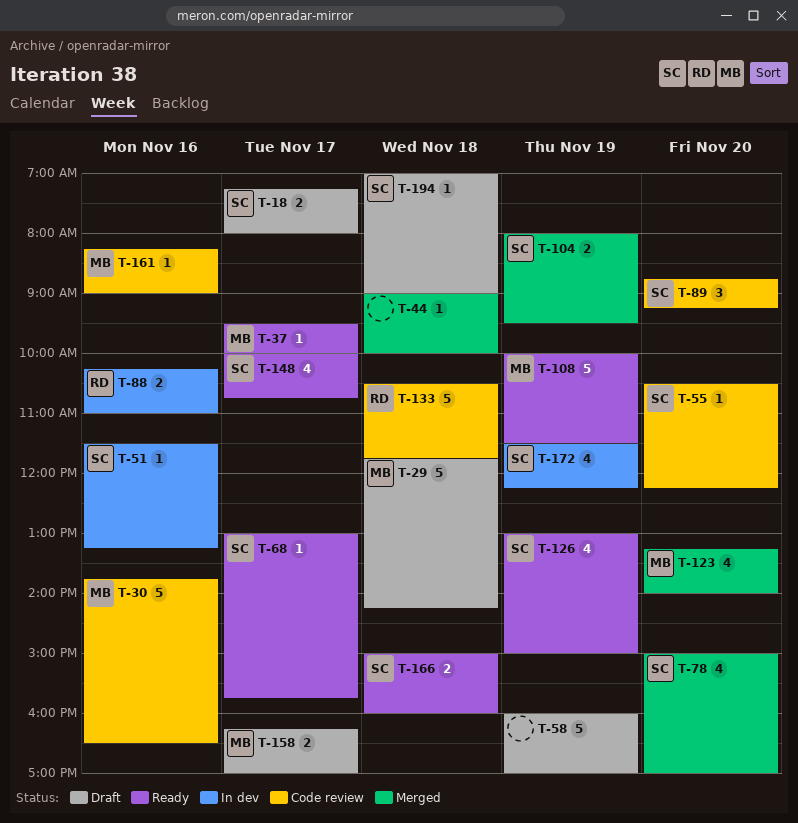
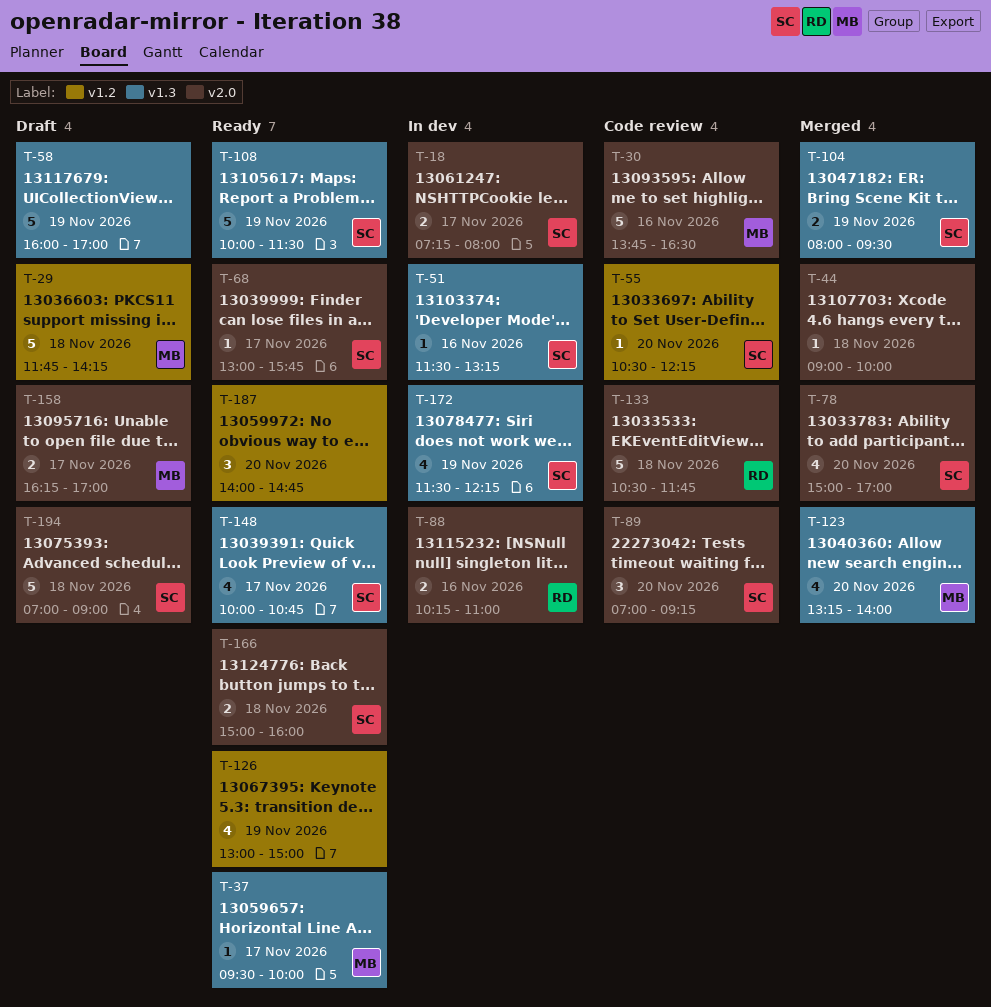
T-18, status: Draft -> In dev
T-89, begins: 08:45 -> 07:00
T-108, owner: MB -> SC
T-126, owner: SC -> none
T-161: present -> none
T-187: none -> present
T-194, estimate: 1 -> 5

